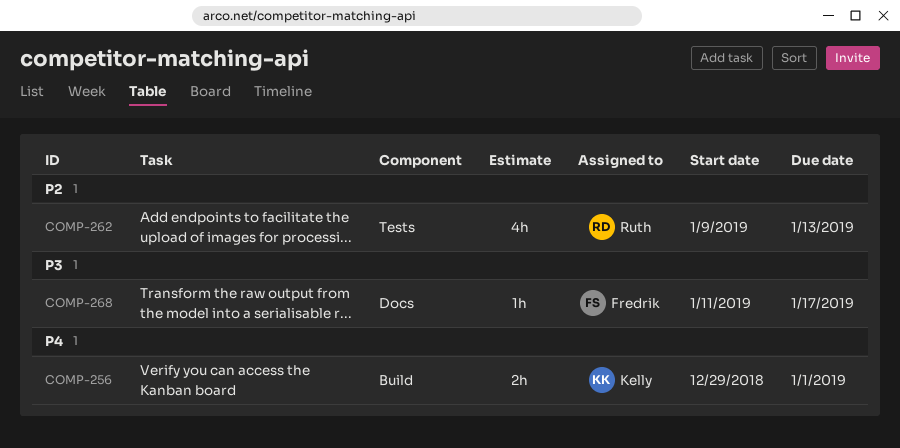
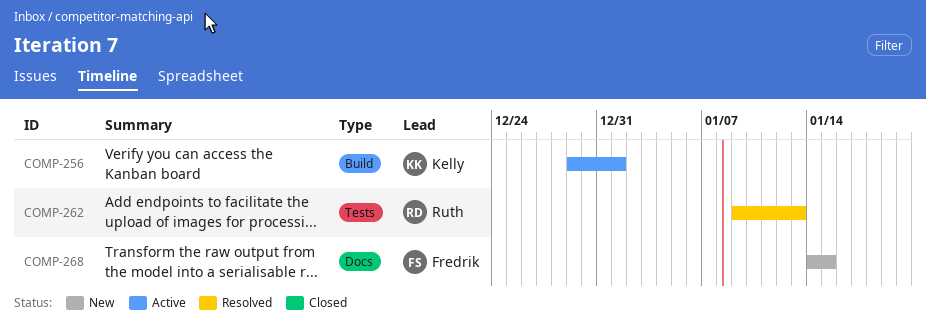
COMP-268, start: Jan 11 -> Jan 14
COMP-268, due: Jan 17 -> Jan 15

